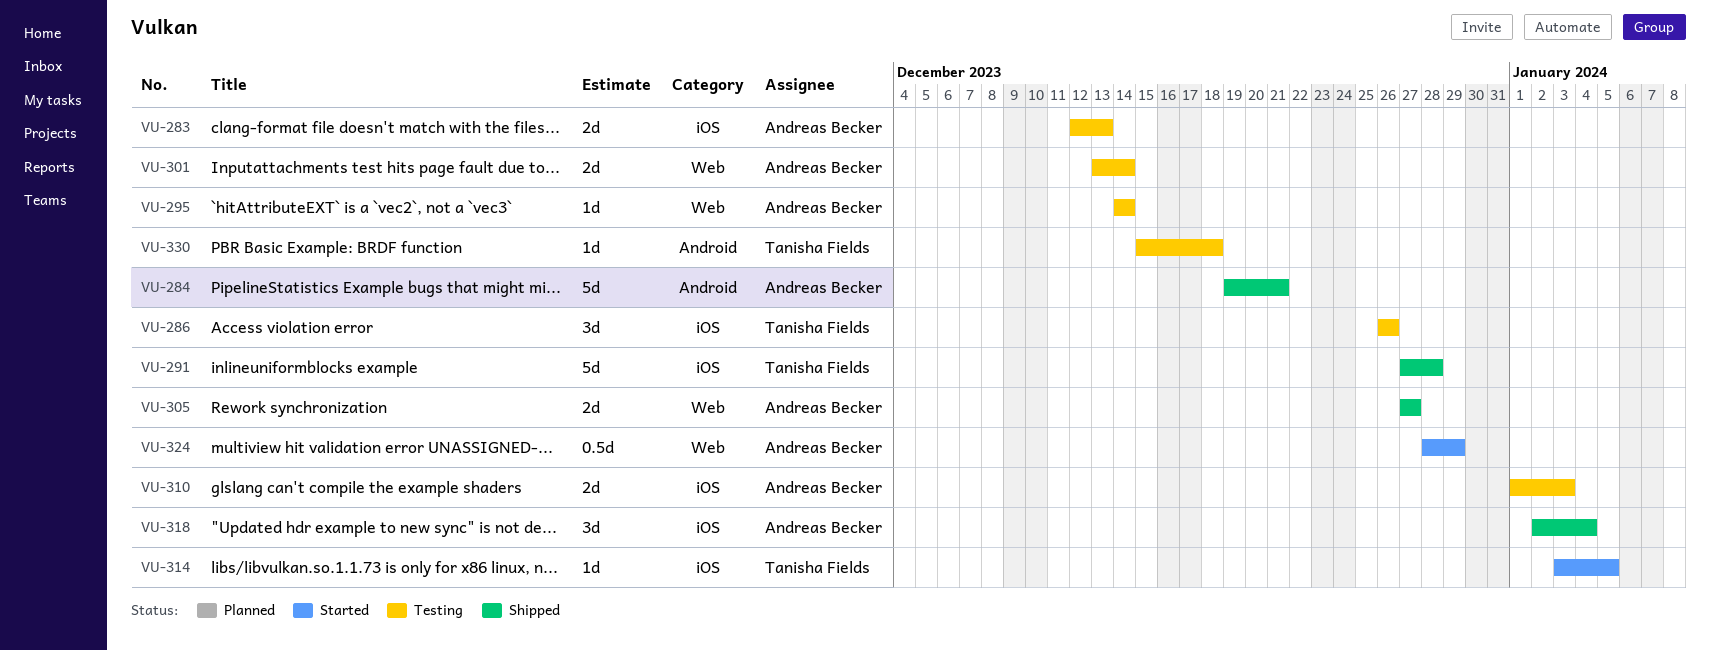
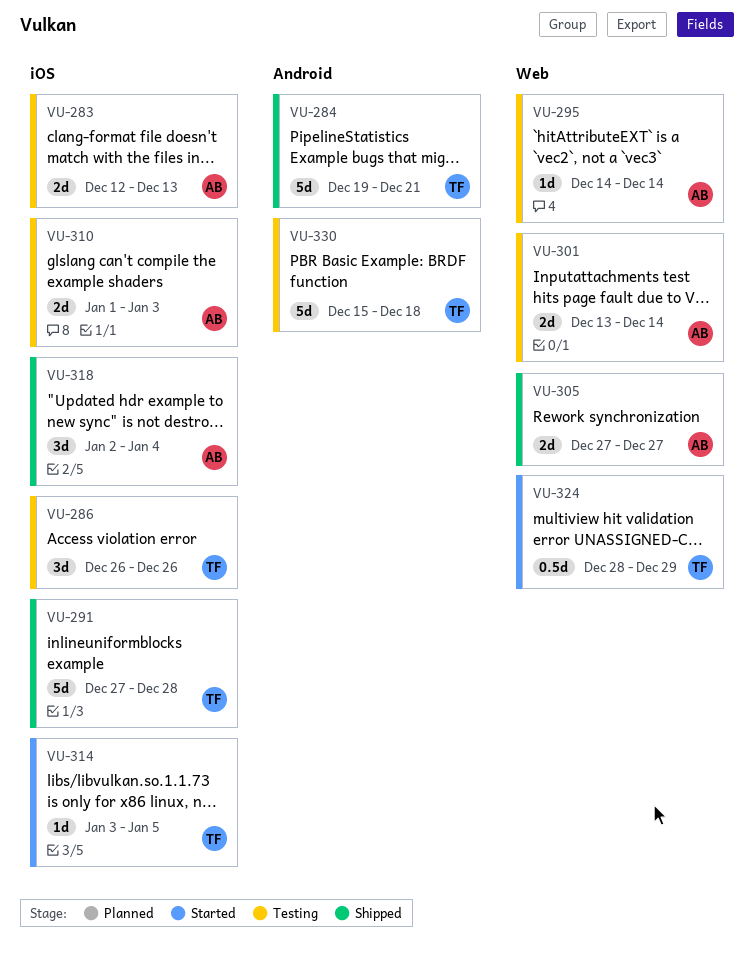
VU-284, owner: Andreas Becker -> Tanisha Fields
VU-324, owner: Andreas Becker -> Tanisha Fields
VU-330, estimate: 1d -> 5d

